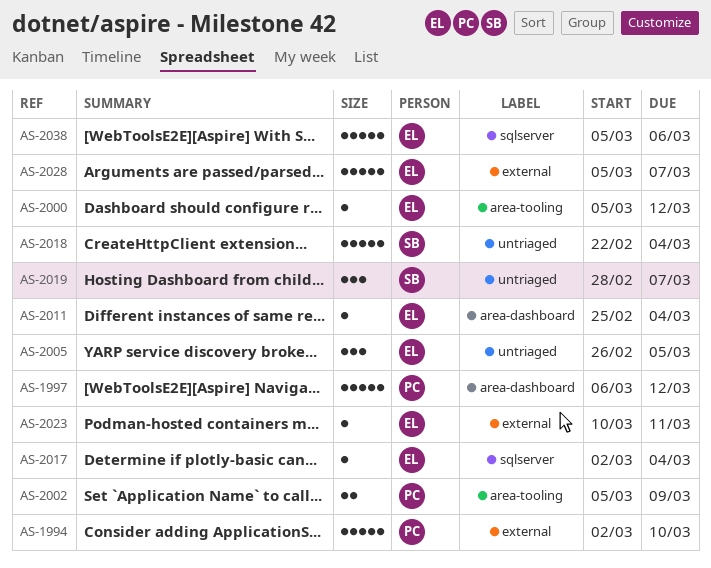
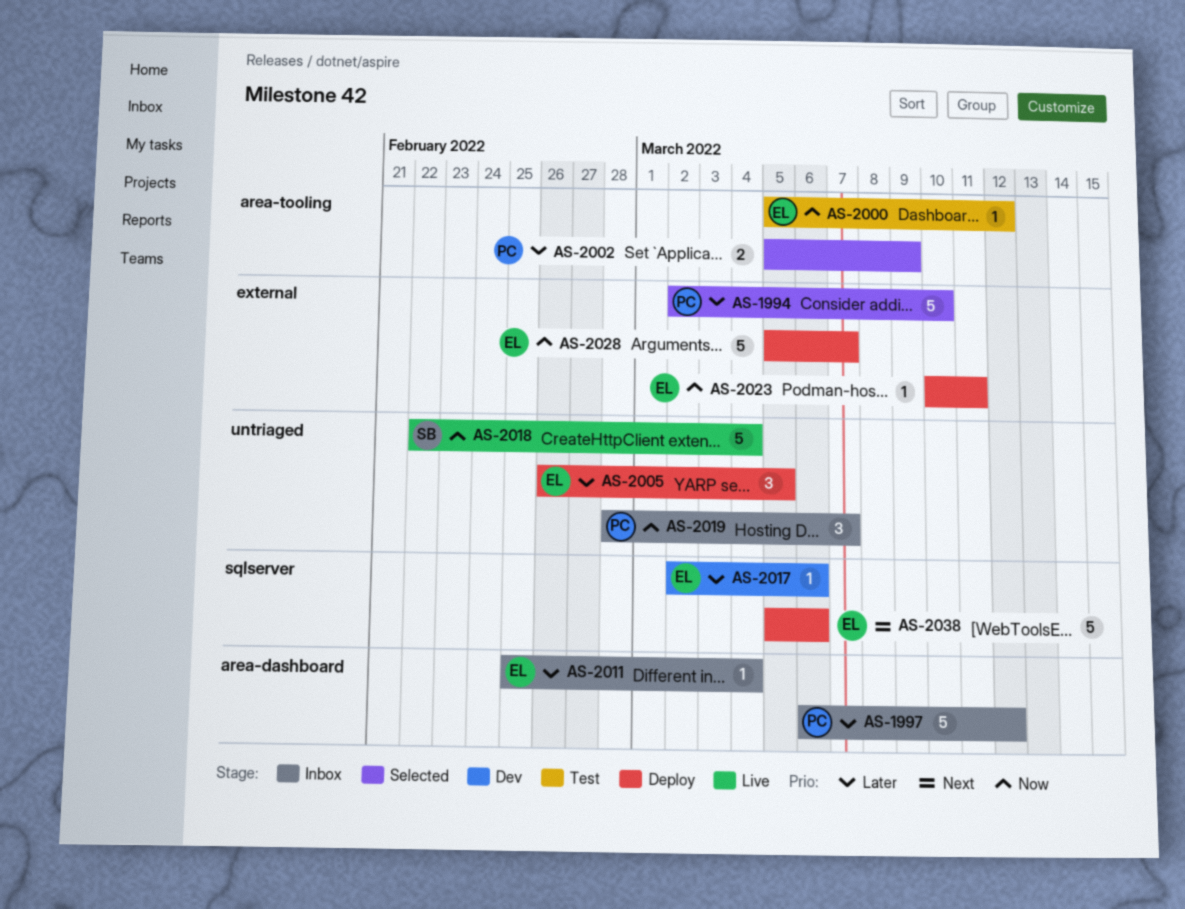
AS-2017, due: Mar 4 -> Mar 6
AS-2019, owner: SB -> PC

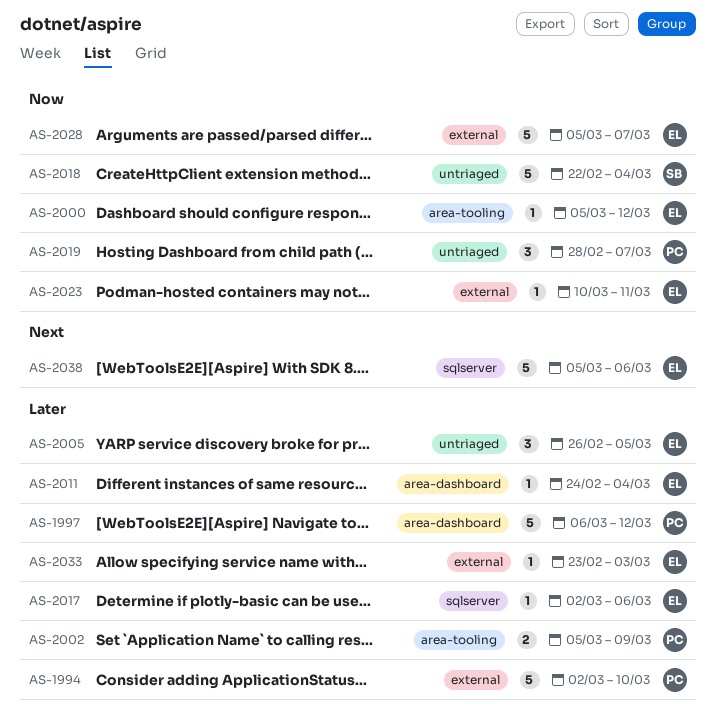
AS-2011, start: Feb 25 -> Feb 24
AS-2033: none -> present

